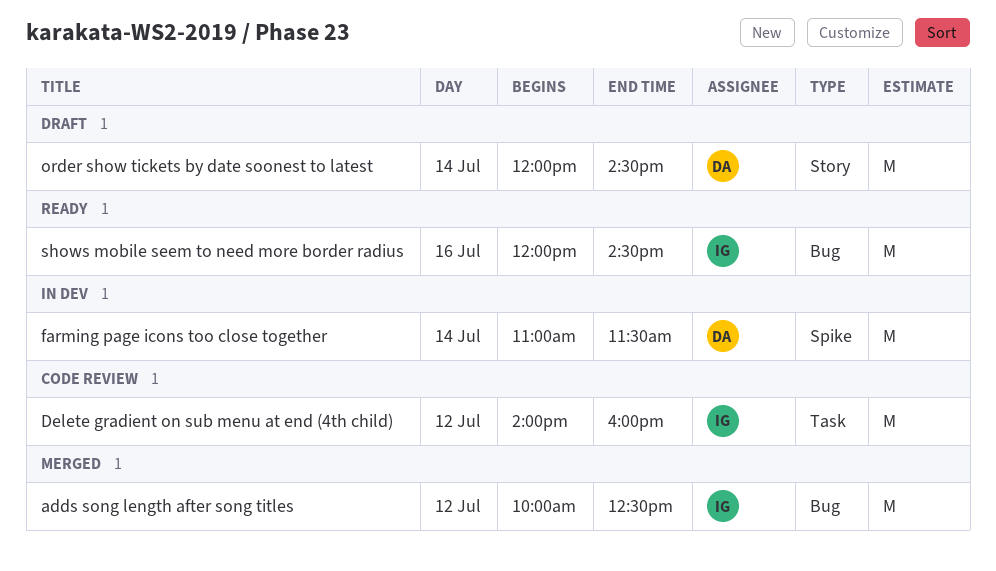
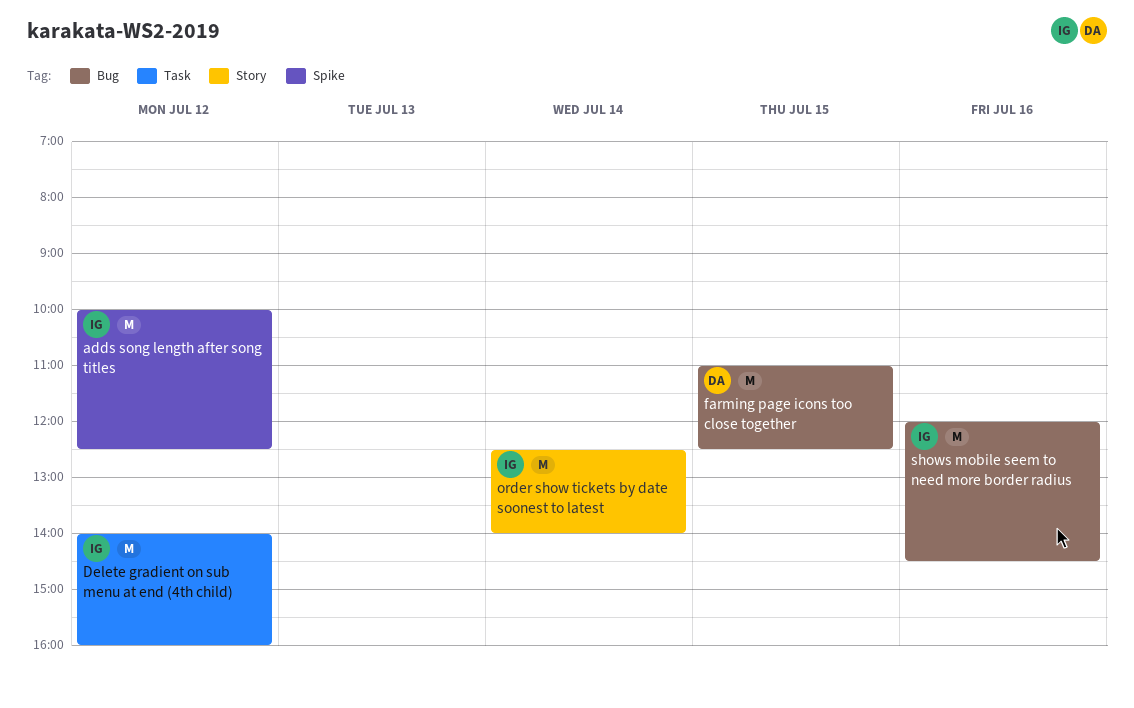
adds song length after song titles, label: Bug -> Spike
farming page icons too close together, label: Spike -> Bug
farming page icons too close together, day: Jul 14 -> Jul 15
farming page icons too close together, ends: 11:30 -> 12:30
order show tickets by date soonest to latest, owner: DA -> IG
order show tickets by date soonest to latest, begins: 12:00 -> 12:30
order show tickets by date soonest to latest, ends: 14:30 -> 14:00

